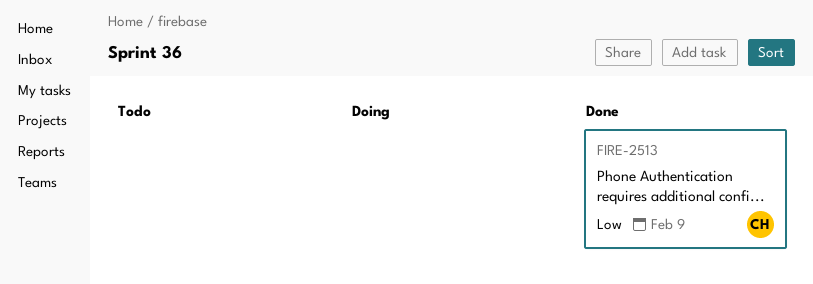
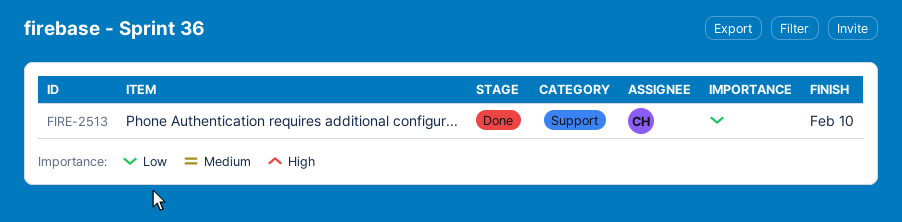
FIRE-2513, due: Feb 9 -> Feb 10

